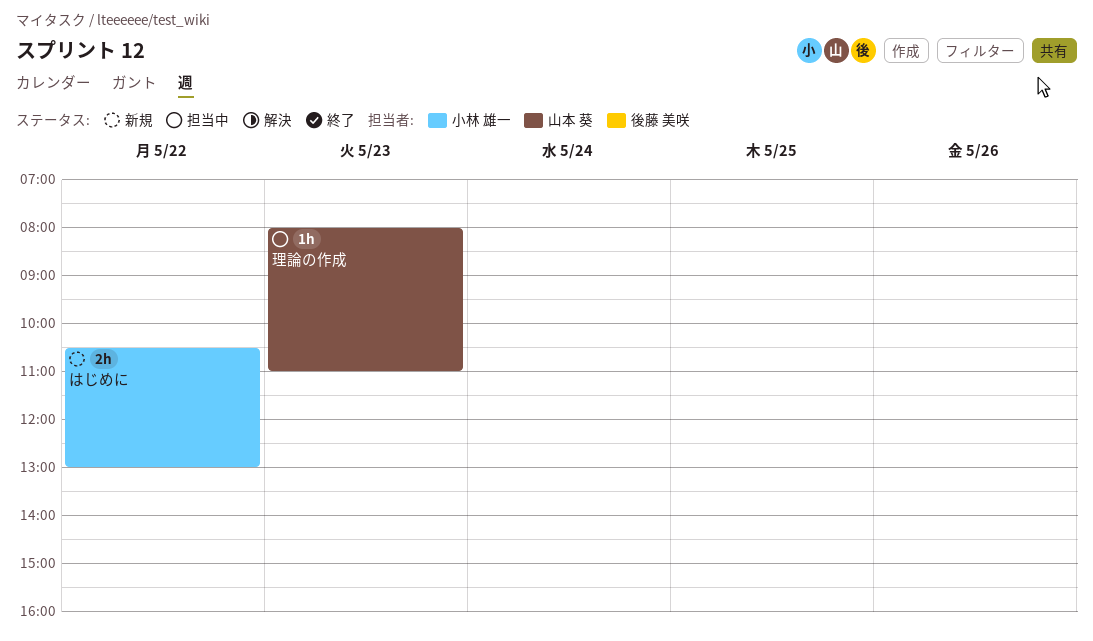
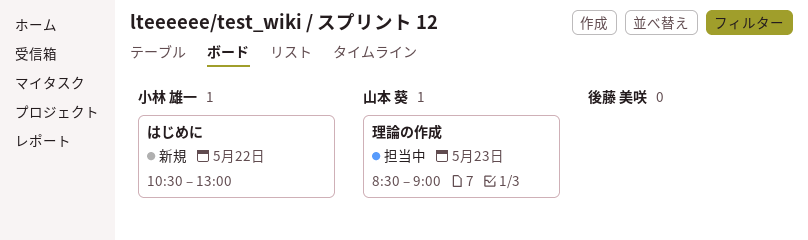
理論の作成, begins: 08:00 -> 08:30
理論の作成, ends: 11:00 -> 09:00

